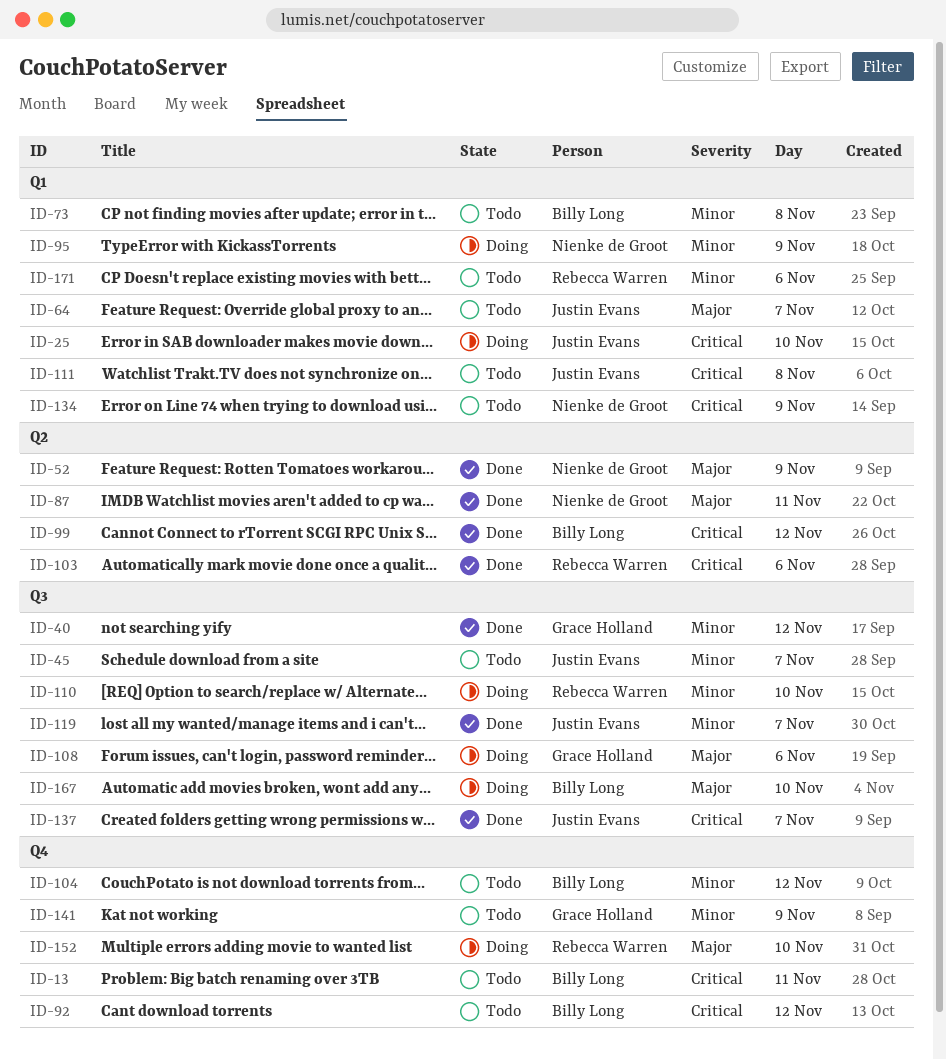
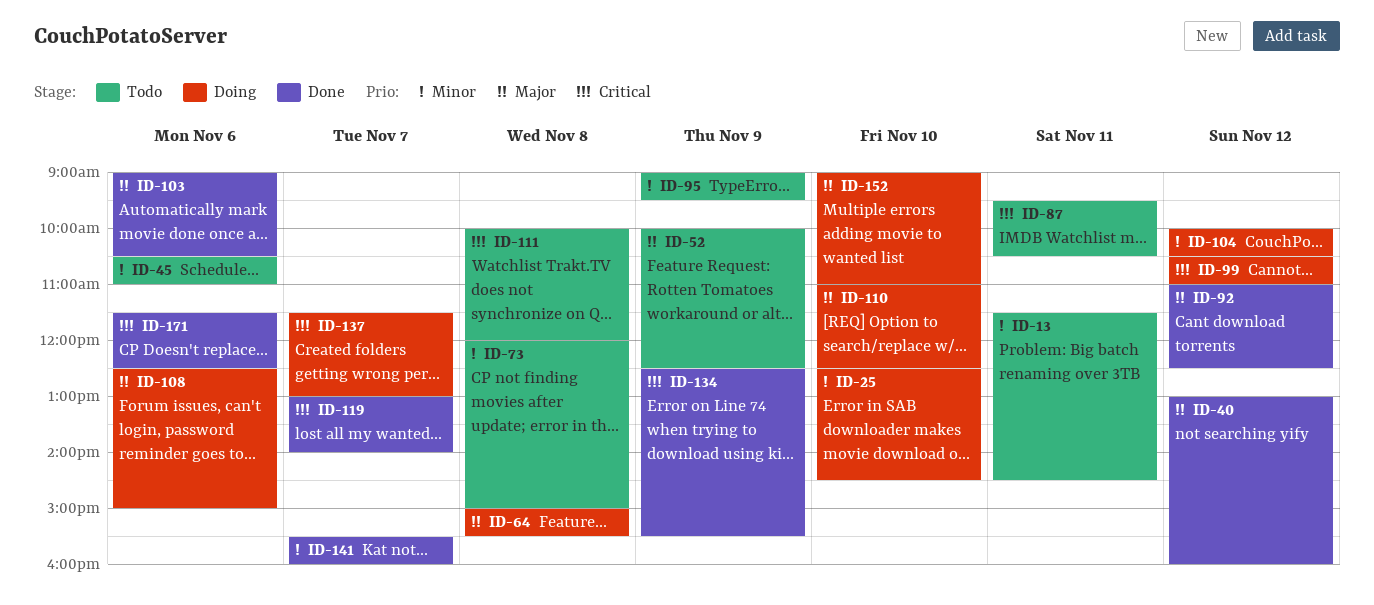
ID-13, priority: Critical -> Minor
ID-25, priority: Critical -> Minor
ID-40, priority: Minor -> Major
ID-45, day: Nov 7 -> Nov 6
ID-52, status: Done -> Todo
ID-64, status: Todo -> Doing
ID-64, day: Nov 7 -> Nov 8
ID-87, status: Done -> Todo
ID-87, priority: Major -> Critical
ID-92, status: Todo -> Done
ID-92, priority: Critical -> Major
ID-95, status: Doing -> Todo
ID-99, status: Done -> Doing
ID-103, priority: Critical -> Major
ID-104, status: Todo -> Doing
ID-110, priority: Minor -> Major
ID-119, priority: Minor -> Critical
ID-134, status: Todo -> Done
ID-137, status: Done -> Doing
ID-141, status: Todo -> Done
ID-141, day: Nov 9 -> Nov 7
ID-167: present -> none
ID-171, status: Todo -> Done
ID-171, priority: Minor -> Critical

